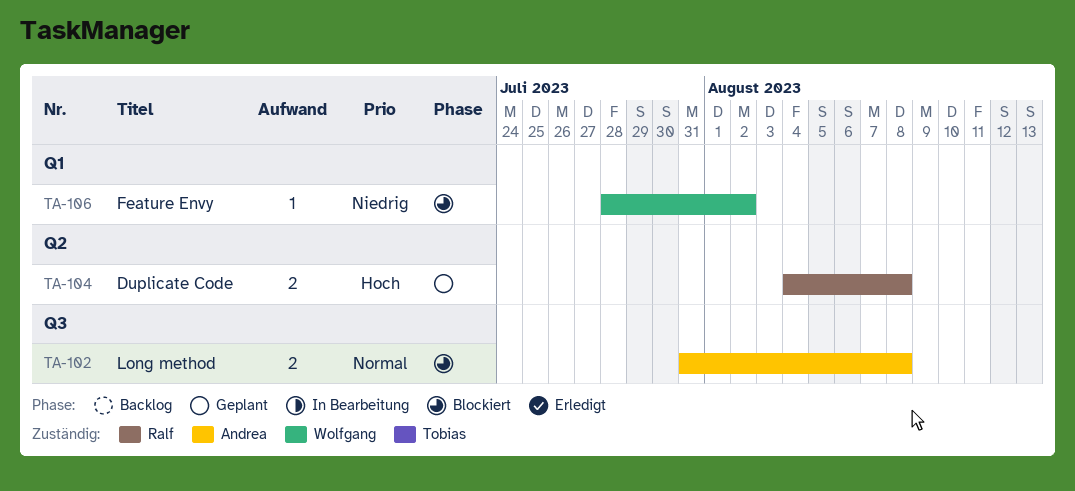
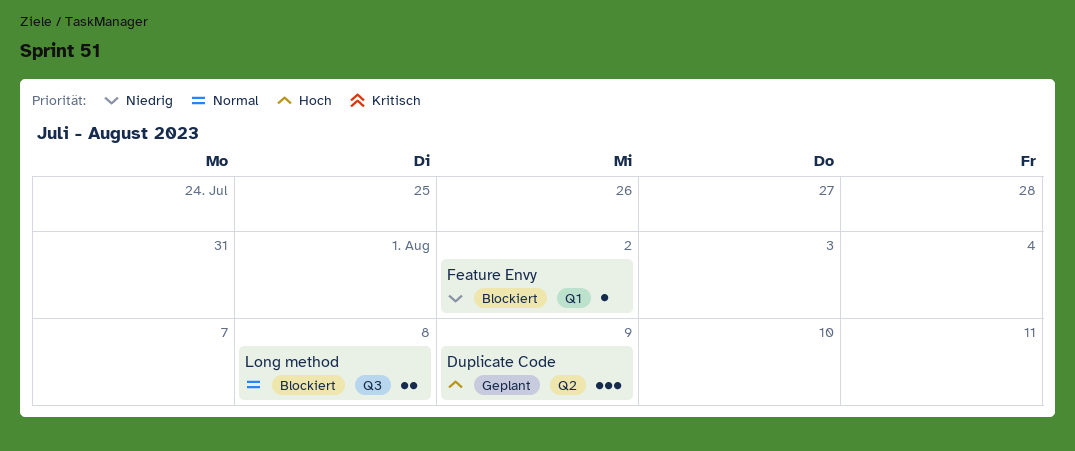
Duplicate Code, estimate: 2 -> 3
Duplicate Code, due: Aug 8 -> Aug 9

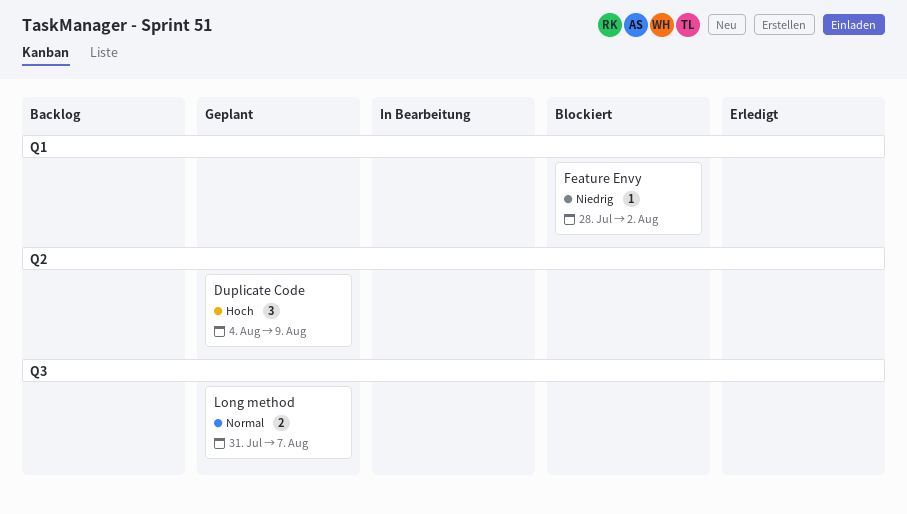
Long method, status: Blockiert -> Geplant
Long method, due: Aug 8 -> Aug 7

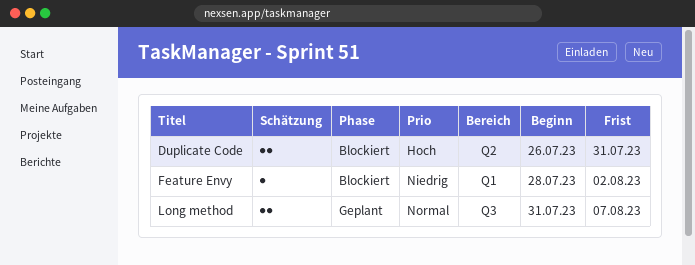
Duplicate Code, status: Geplant -> Blockiert
Duplicate Code, estimate: 3 -> 2
Duplicate Code, start: Aug 4 -> Jul 26
Duplicate Code, due: Aug 9 -> Jul 31

